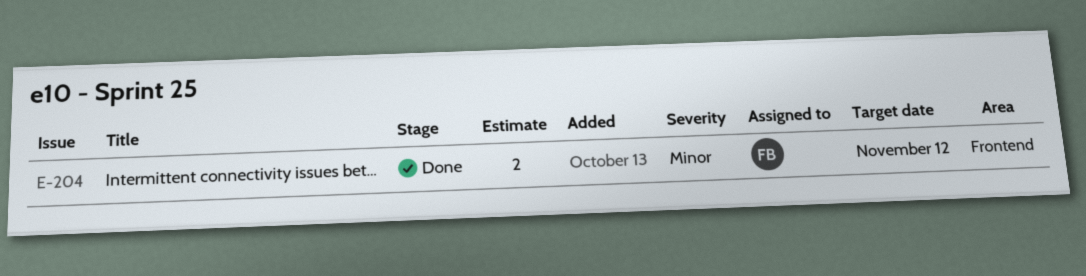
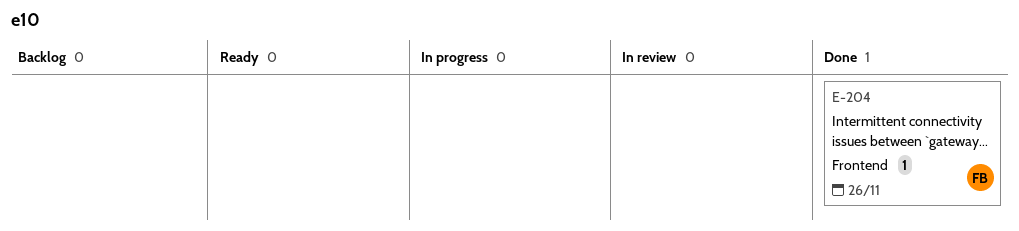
E-204, estimate: 2 -> 1
E-204, due: Nov 12 -> Nov 26

